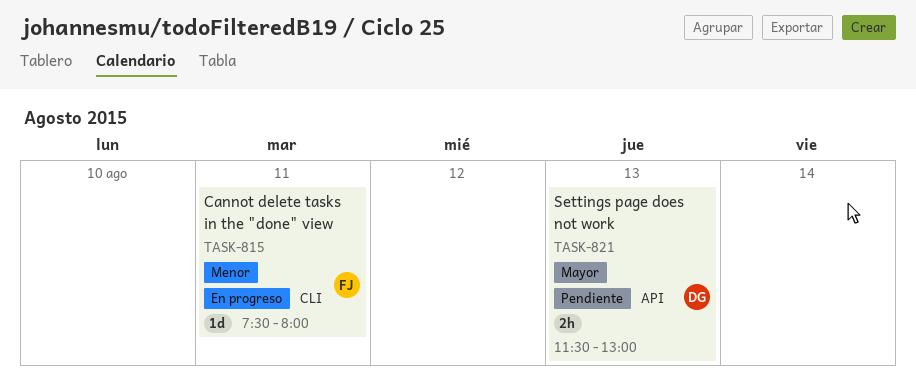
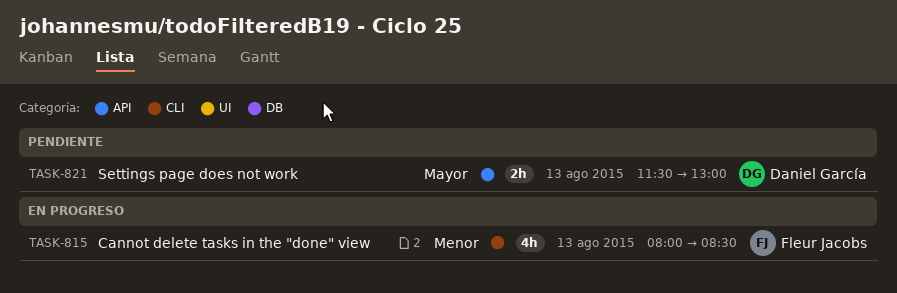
TASK-815, estimate: 1d -> 4h
TASK-815, day: Aug 11 -> Aug 13
TASK-815, begins: 07:30 -> 08:00
TASK-815, ends: 08:00 -> 08:30

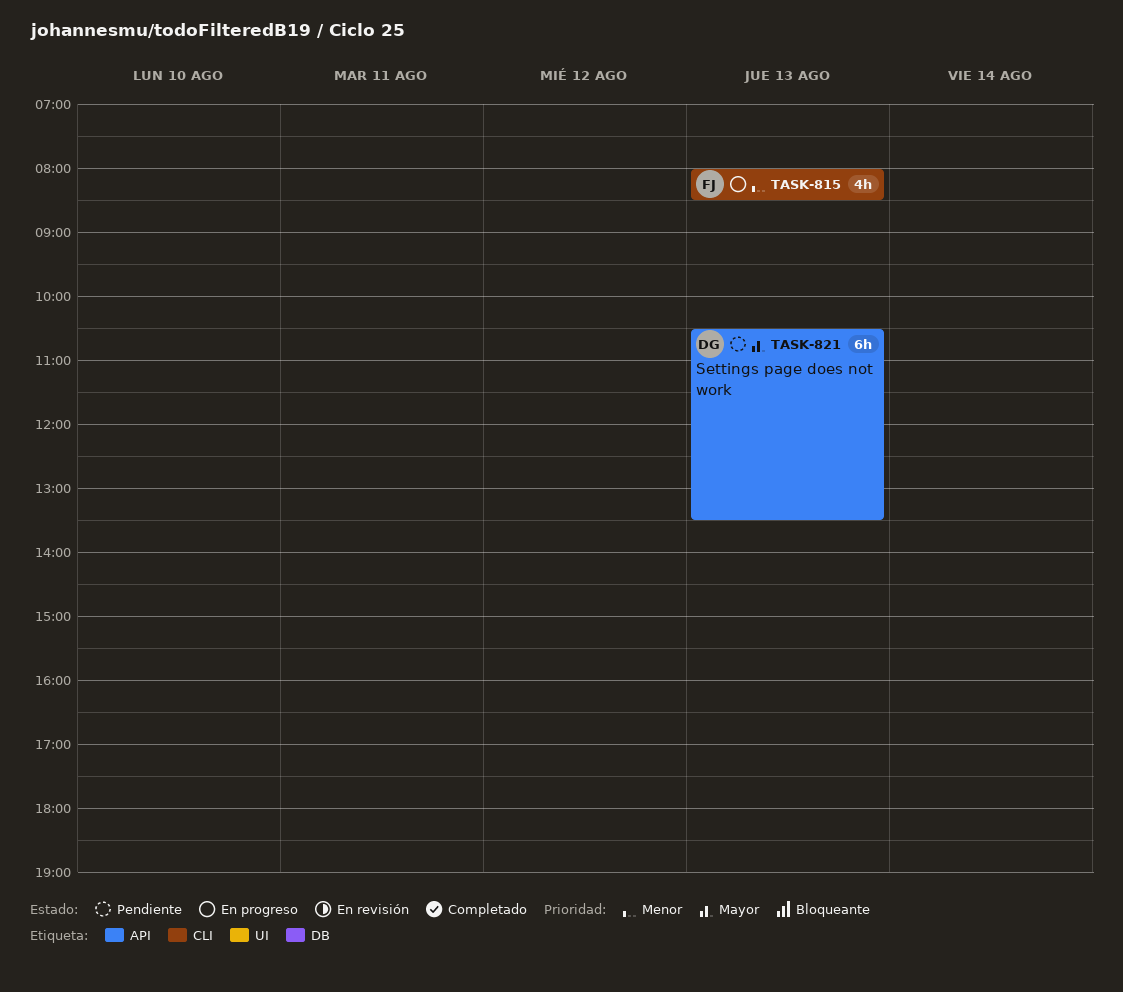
TASK-821, estimate: 2h -> 6h
TASK-821, begins: 11:30 -> 10:30
TASK-821, ends: 13:00 -> 13:30

